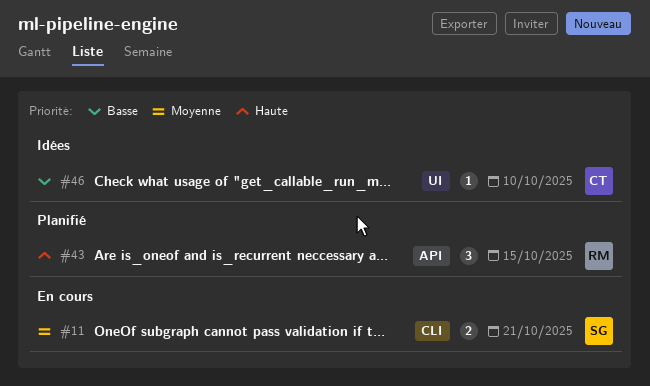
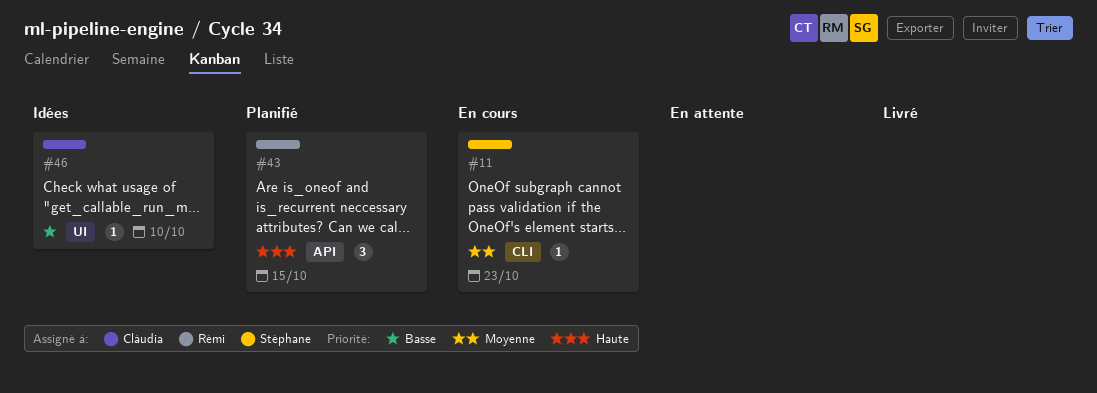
#11, estimate: 2 -> 1
#11, due: Oct 21 -> Oct 23

